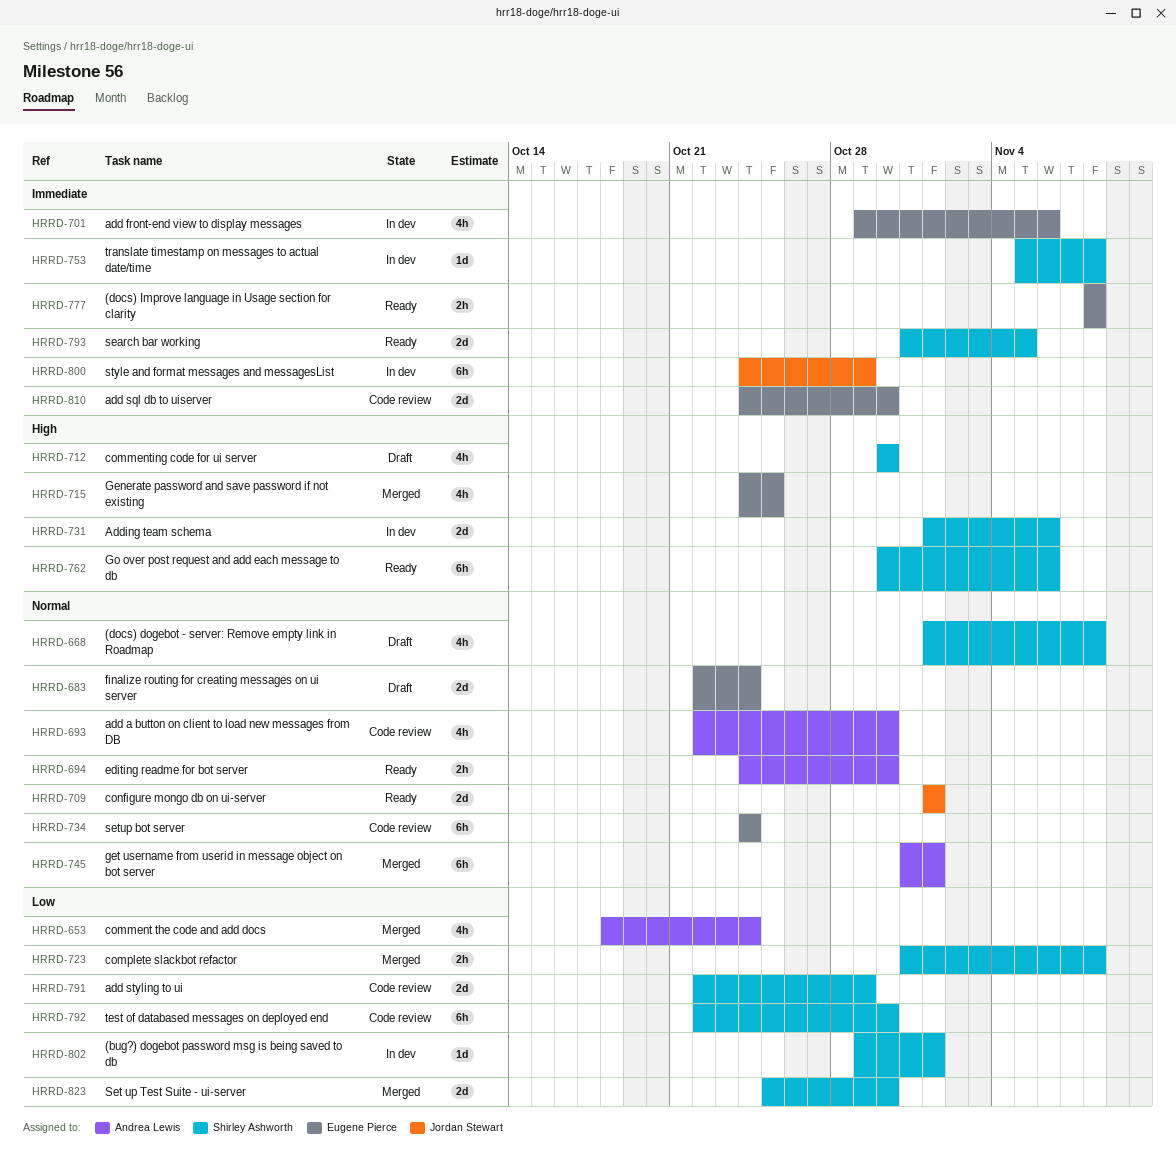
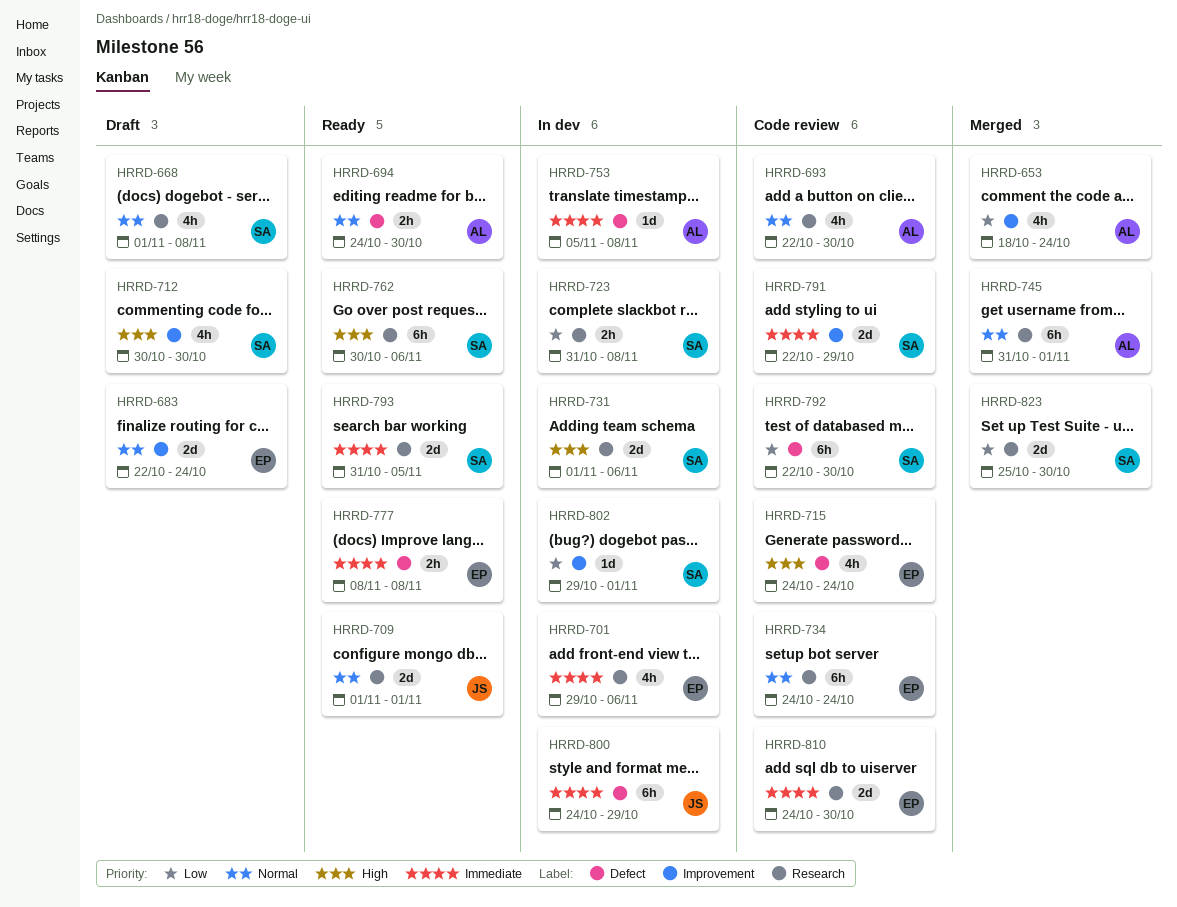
HRRD-715, status: Merged -> Code review
HRRD-715, due: Oct 25 -> Oct 24
HRRD-723, status: Merged -> In dev
HRRD-753, owner: Shirley Ashworth -> Andrea Lewis
HRRD-791, priority: Low -> Immediate

